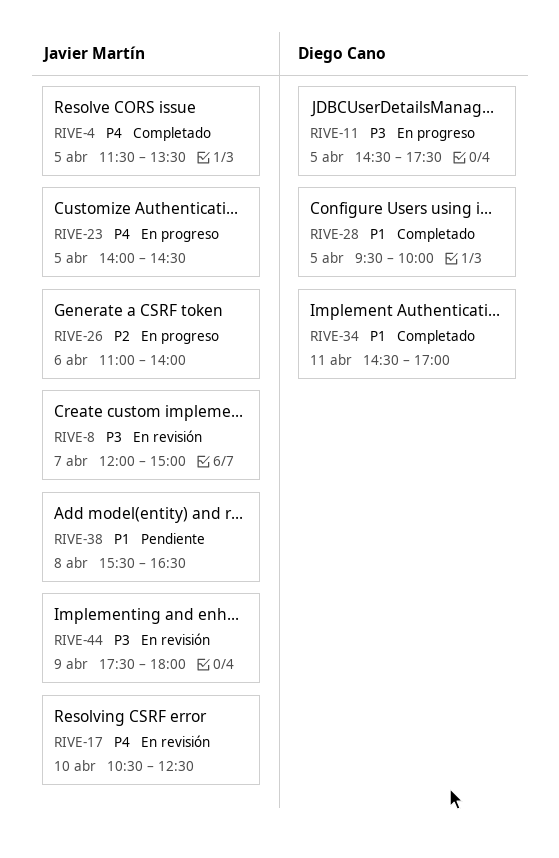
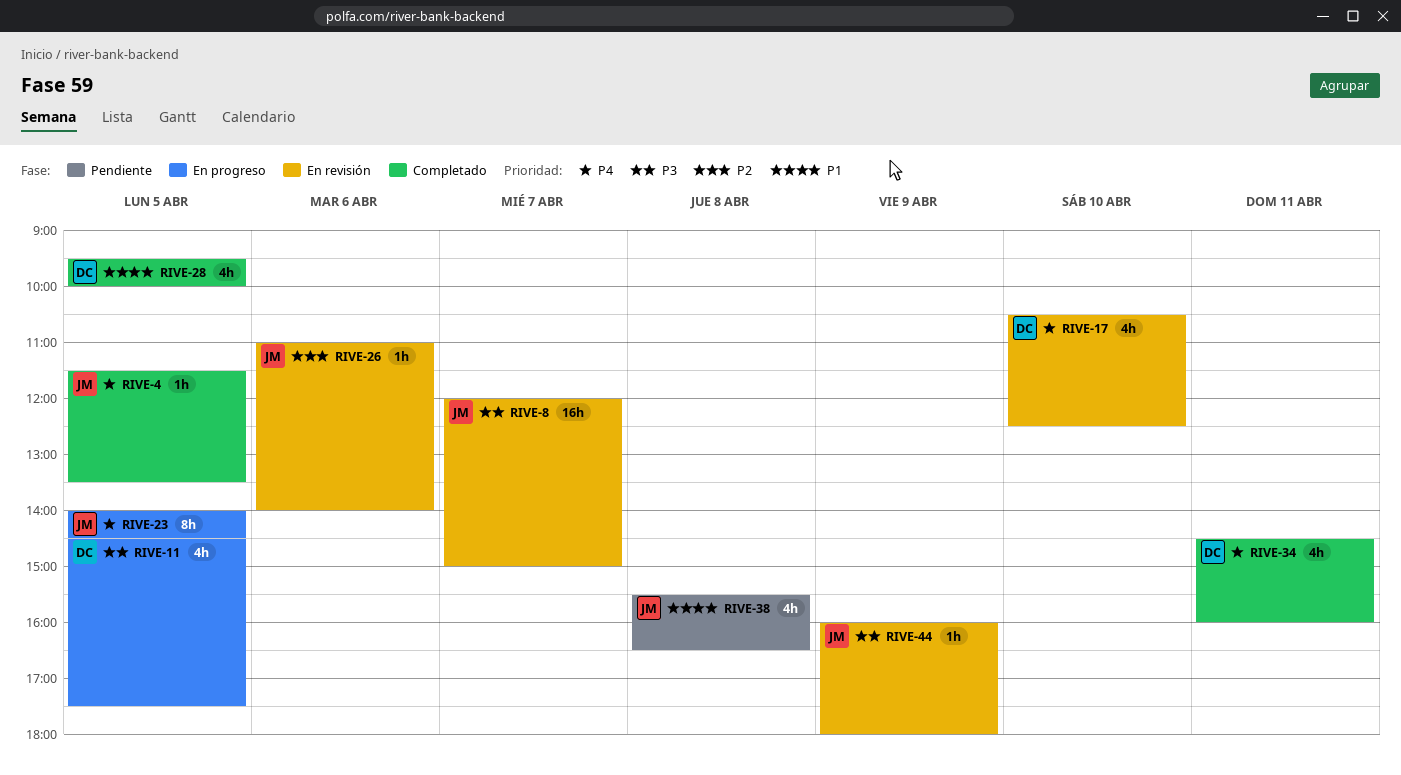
RIVE-17, owner: Javier Martín -> Diego Cano
RIVE-26, status: En progreso -> En revisión
RIVE-34, priority: P1 -> P4
RIVE-34, ends: 17:00 -> 16:00
RIVE-44, begins: 17:30 -> 16:00

